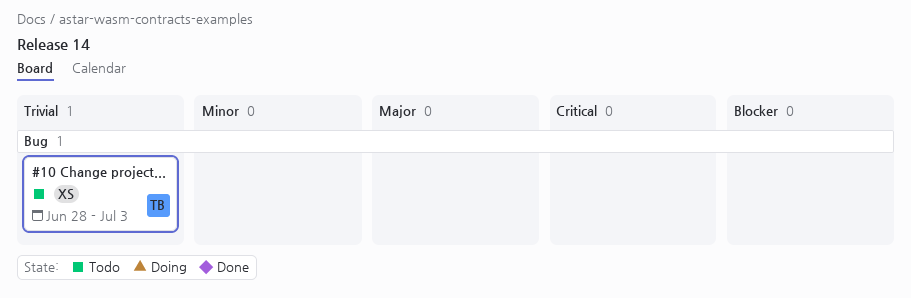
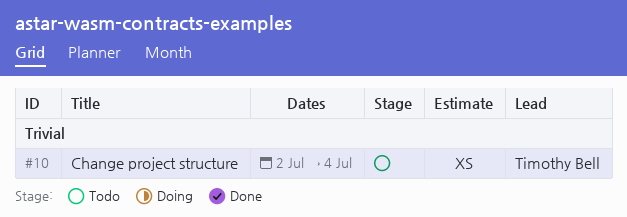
#10, start: Jun 28 -> Jul 2
#10, due: Jul 3 -> Jul 4

